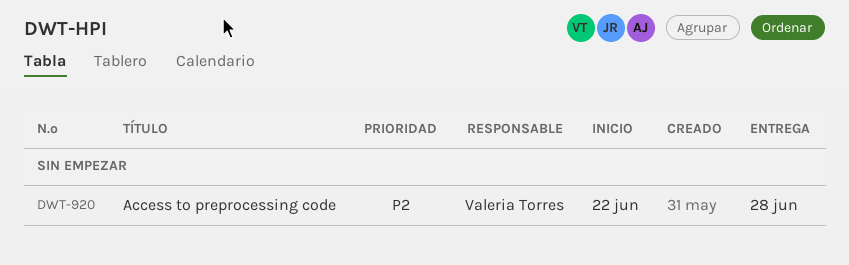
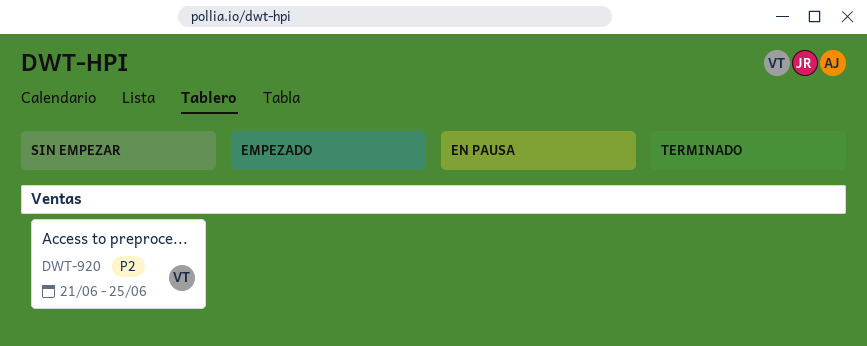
DWT-920, start: Jun 22 -> Jun 21
DWT-920, due: Jun 28 -> Jun 25

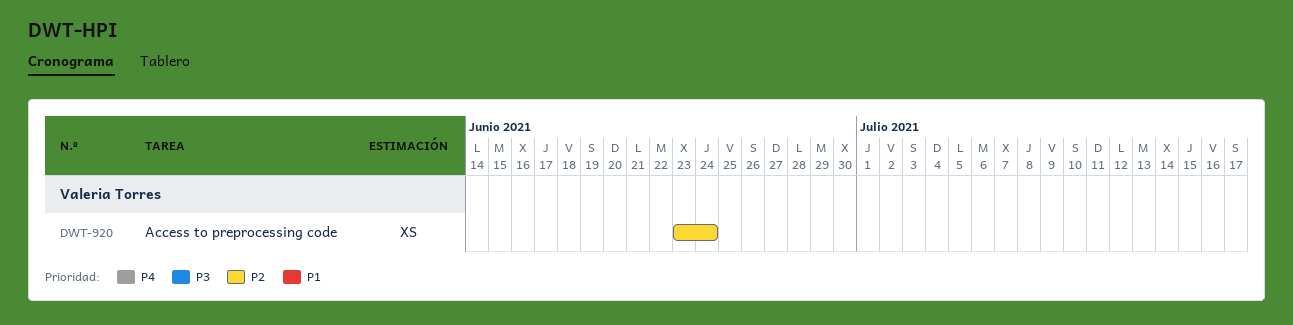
DWT-920, start: Jun 21 -> Jun 23
DWT-920, due: Jun 25 -> Jun 24

